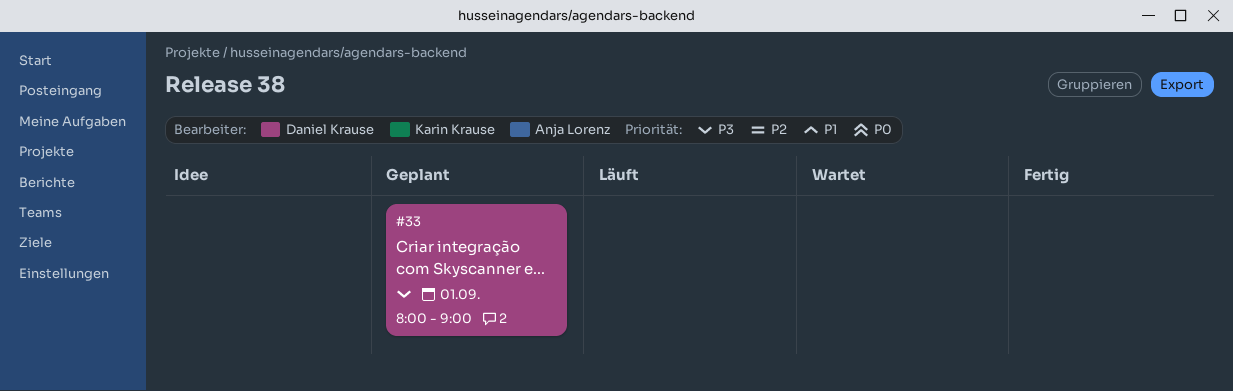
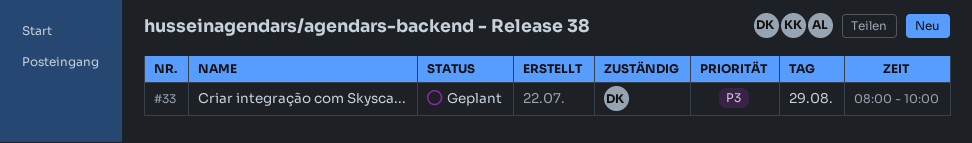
#33, day: Sep 1 -> Aug 29
#33, ends: 09:00 -> 10:00

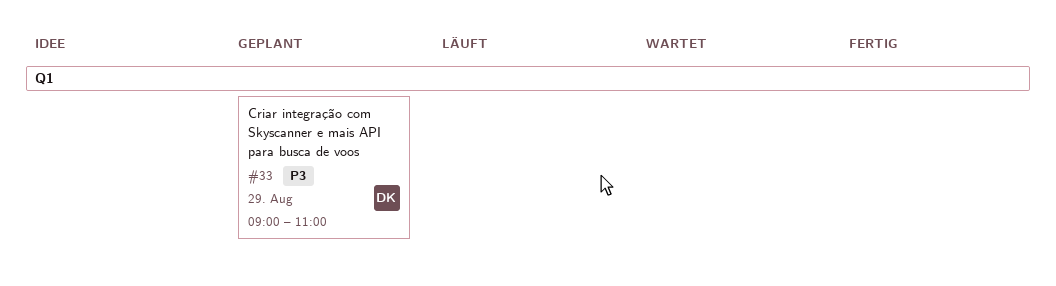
#33, begins: 08:00 -> 09:00
#33, ends: 10:00 -> 11:00

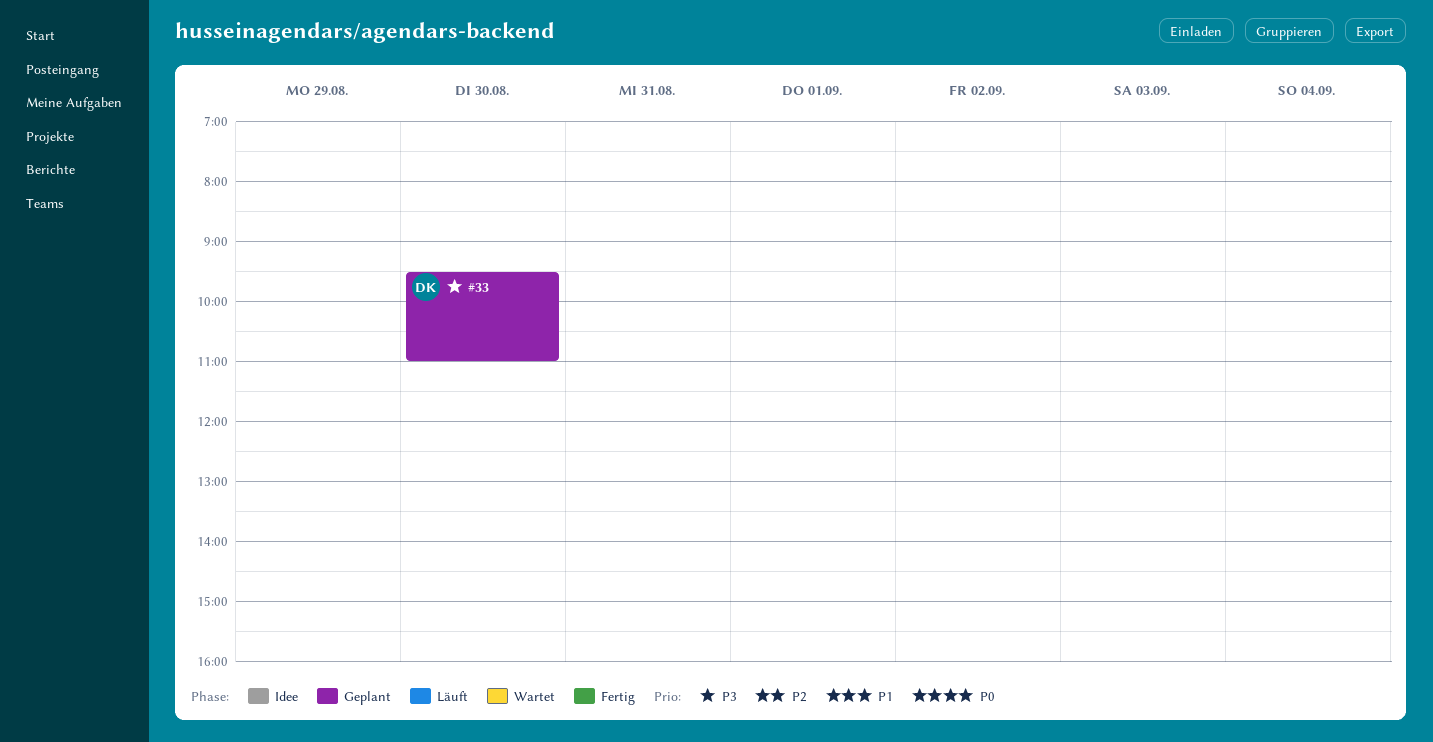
#33, day: Aug 29 -> Aug 30
#33, begins: 09:00 -> 09:30

